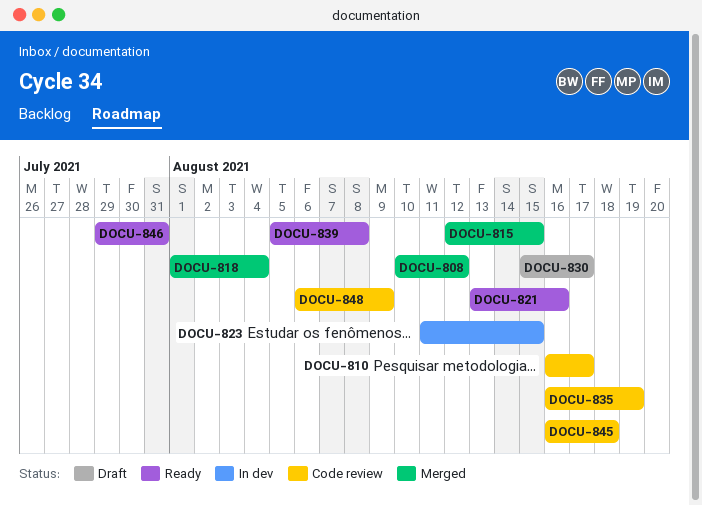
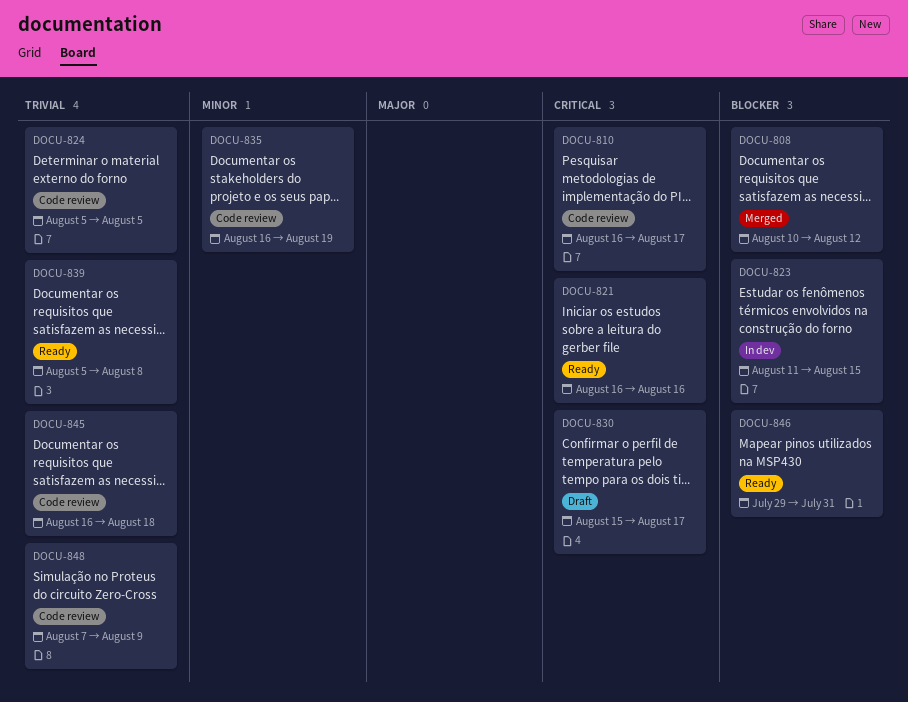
DOCU-815: present -> none
DOCU-818: present -> none
DOCU-821, start: Aug 13 -> Aug 16
DOCU-824: none -> present
DOCU-848, start: Aug 6 -> Aug 7

